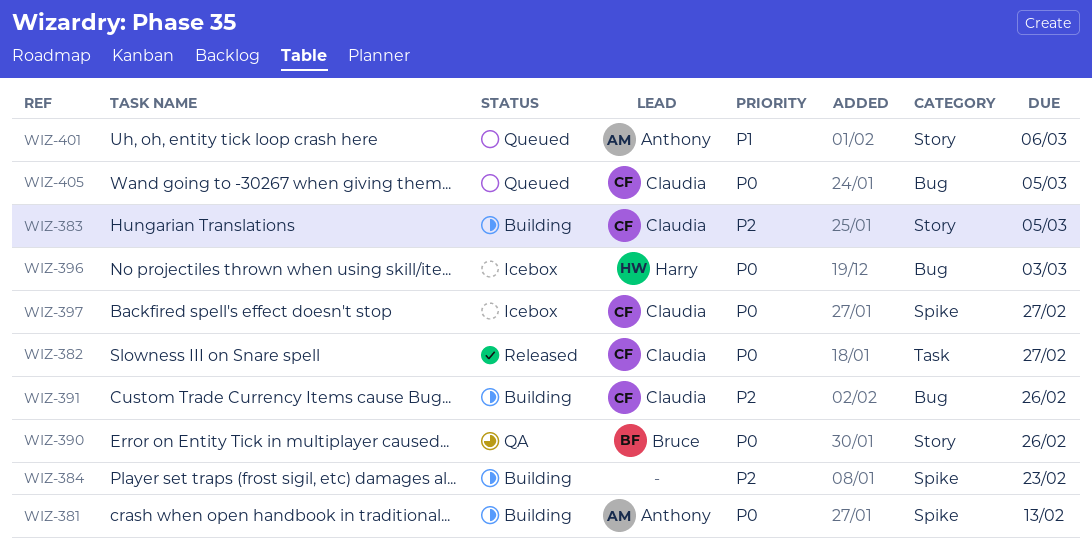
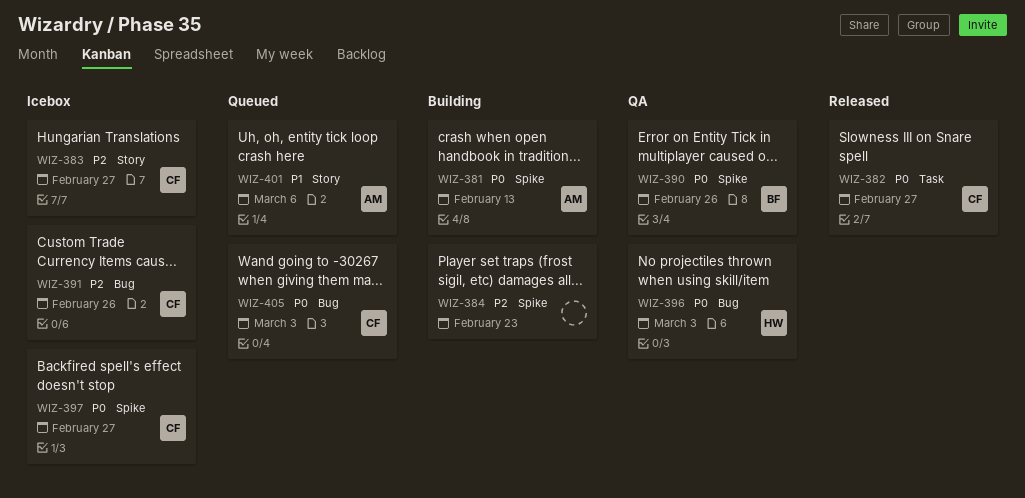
WIZ-383, status: Building -> Icebox
WIZ-383, due: Mar 5 -> Feb 27
WIZ-390, label: Story -> Spike
WIZ-391, status: Building -> Icebox
WIZ-396, status: Icebox -> QA
WIZ-405, due: Mar 5 -> Mar 3

